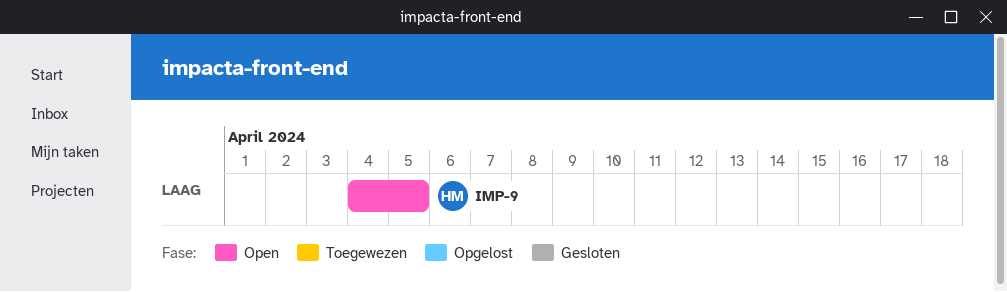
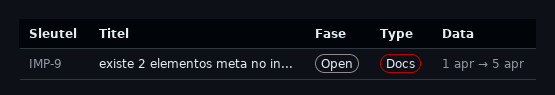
IMP-9, start: Apr 4 -> Apr 1

